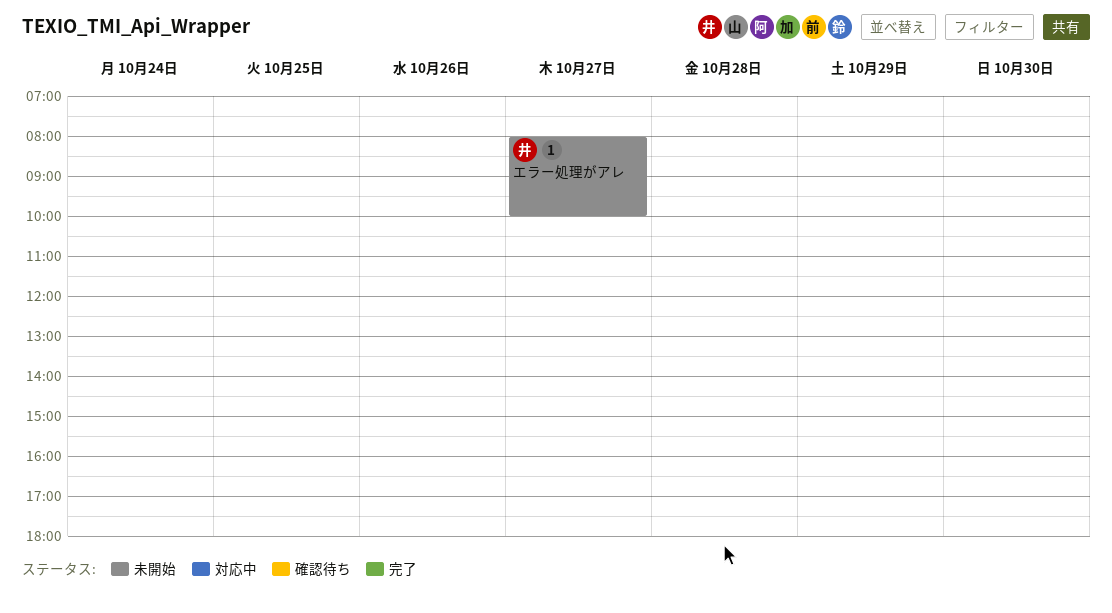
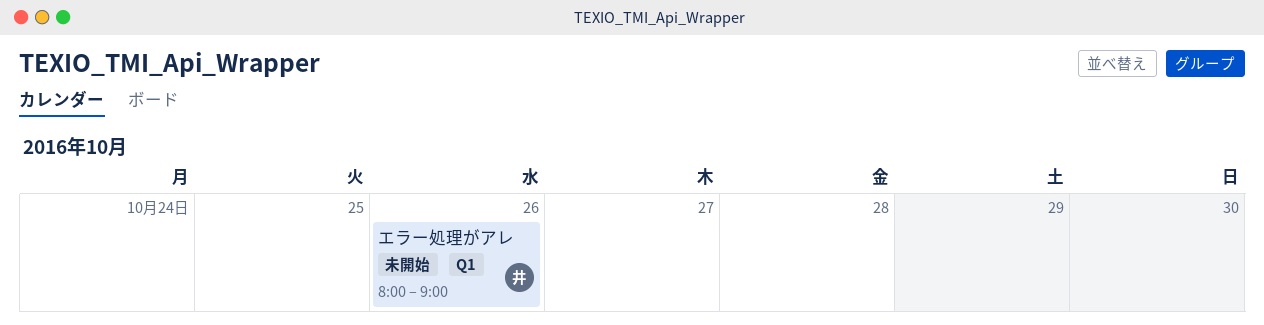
エラー処理がアレ, day: Oct 27 -> Oct 26
エラー処理がアレ, ends: 10:00 -> 09:00

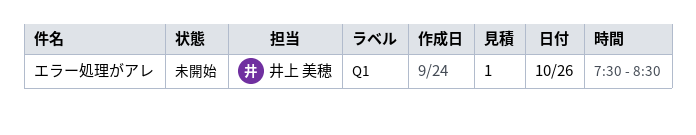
エラー処理がアレ, begins: 08:00 -> 07:30
エラー処理がアレ, ends: 09:00 -> 08:30

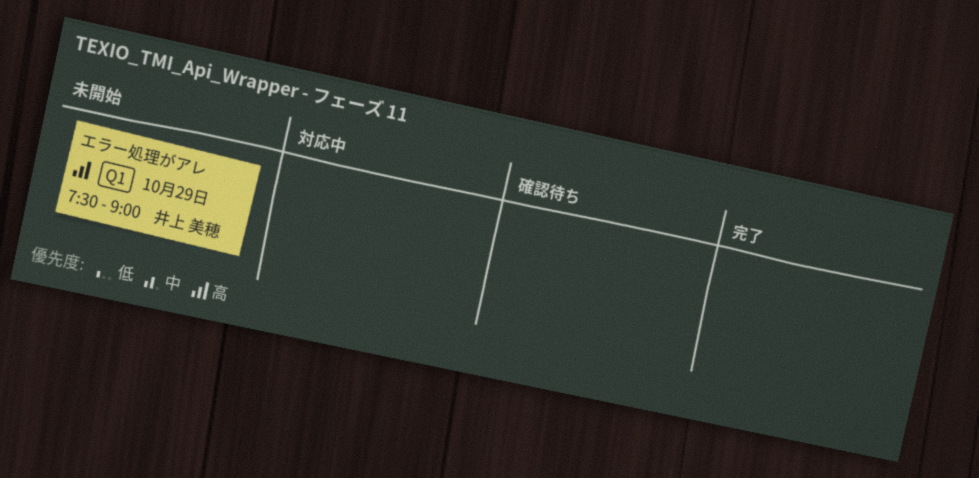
エラー処理がアレ, day: Oct 26 -> Oct 29
エラー処理がアレ, ends: 08:30 -> 09:00

